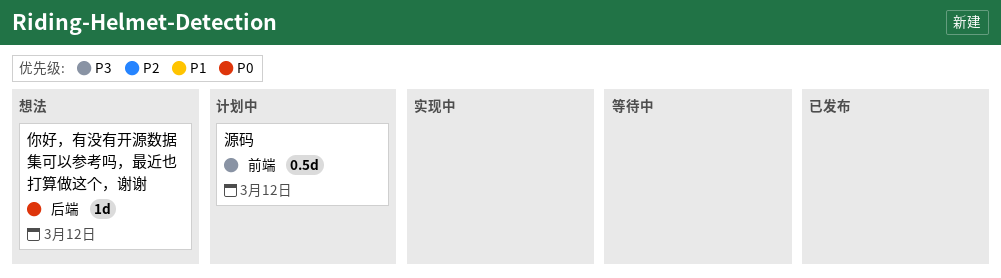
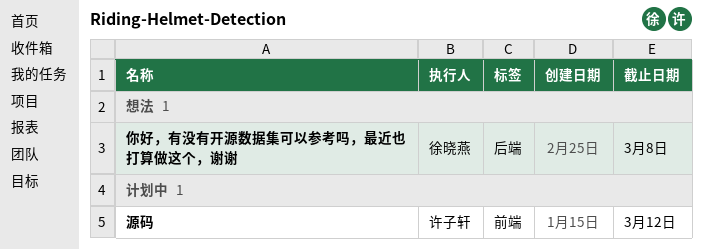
你好，有没有开源数据集可以参考吗，最近也打算做这个，谢谢, due: Mar 12 -> Mar 8

